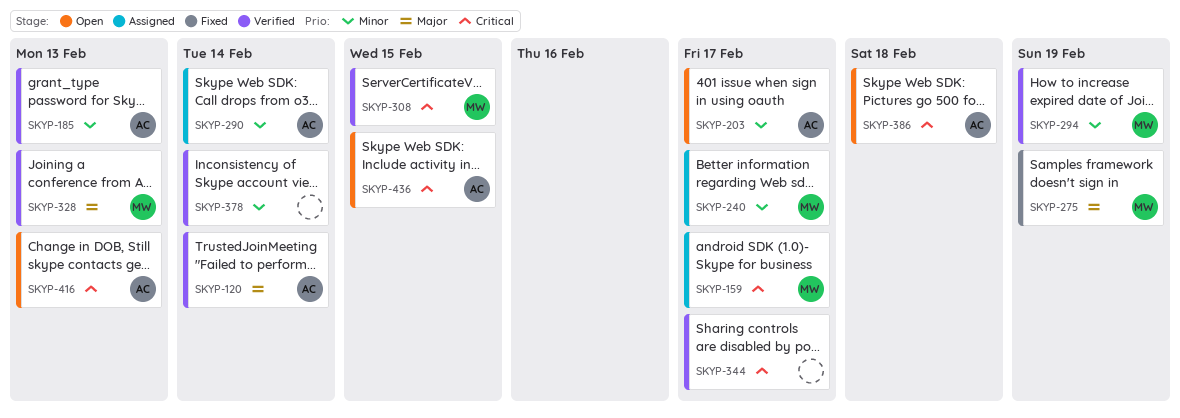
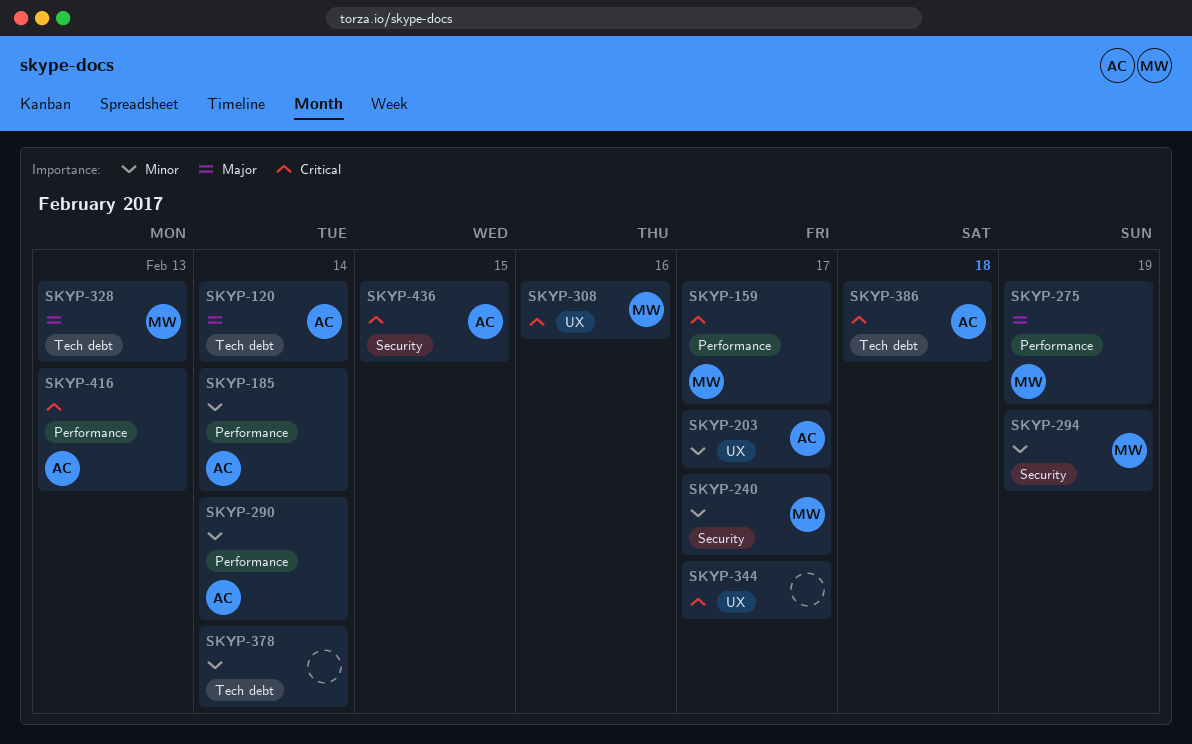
SKYP-185, due: Feb 13 -> Feb 14
SKYP-308, due: Feb 15 -> Feb 16

